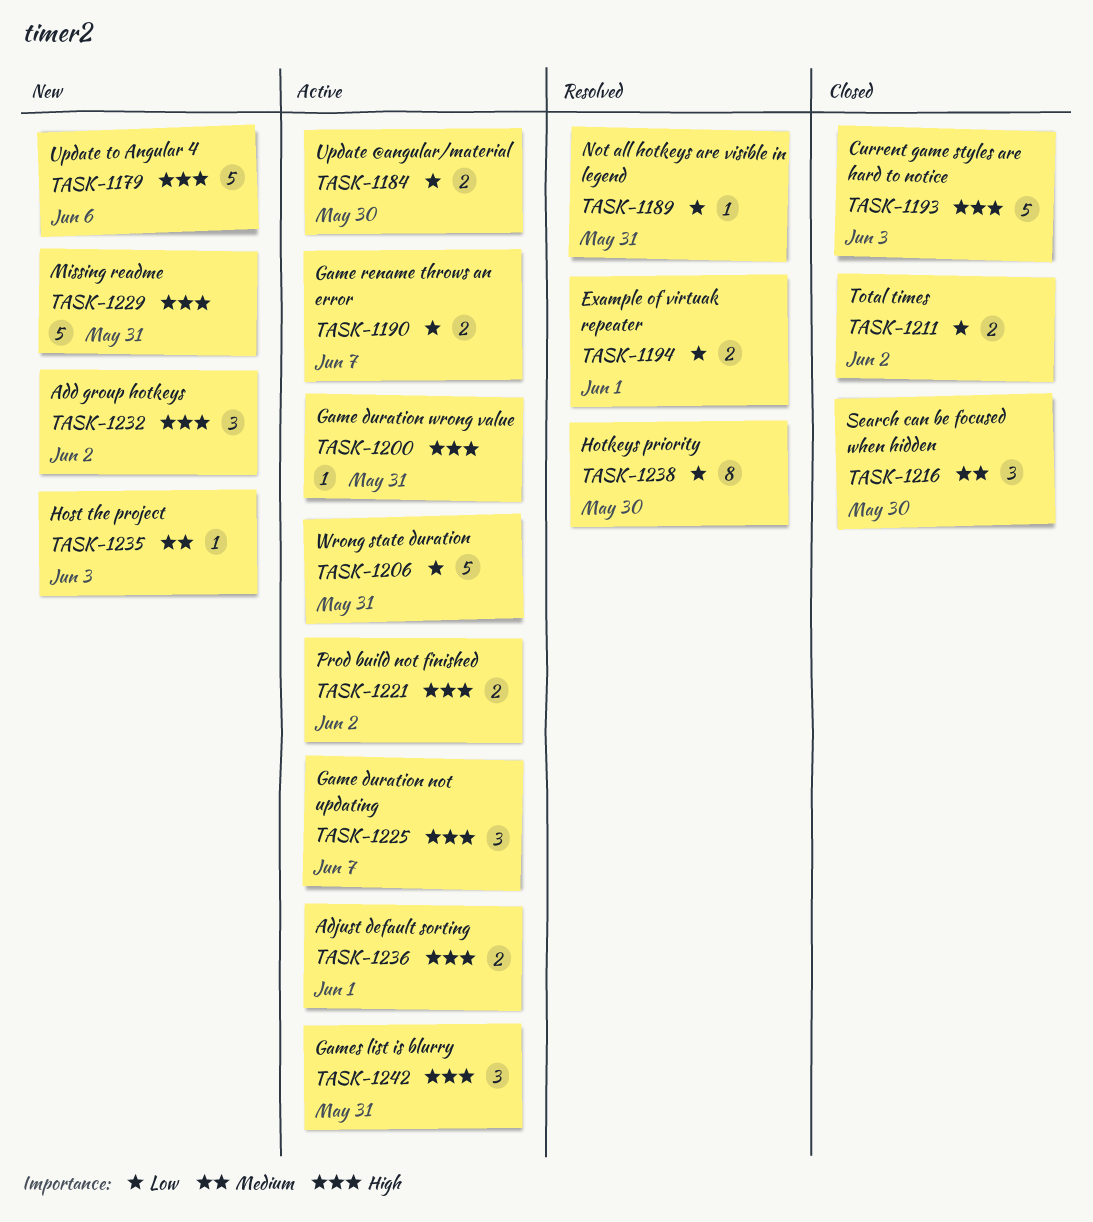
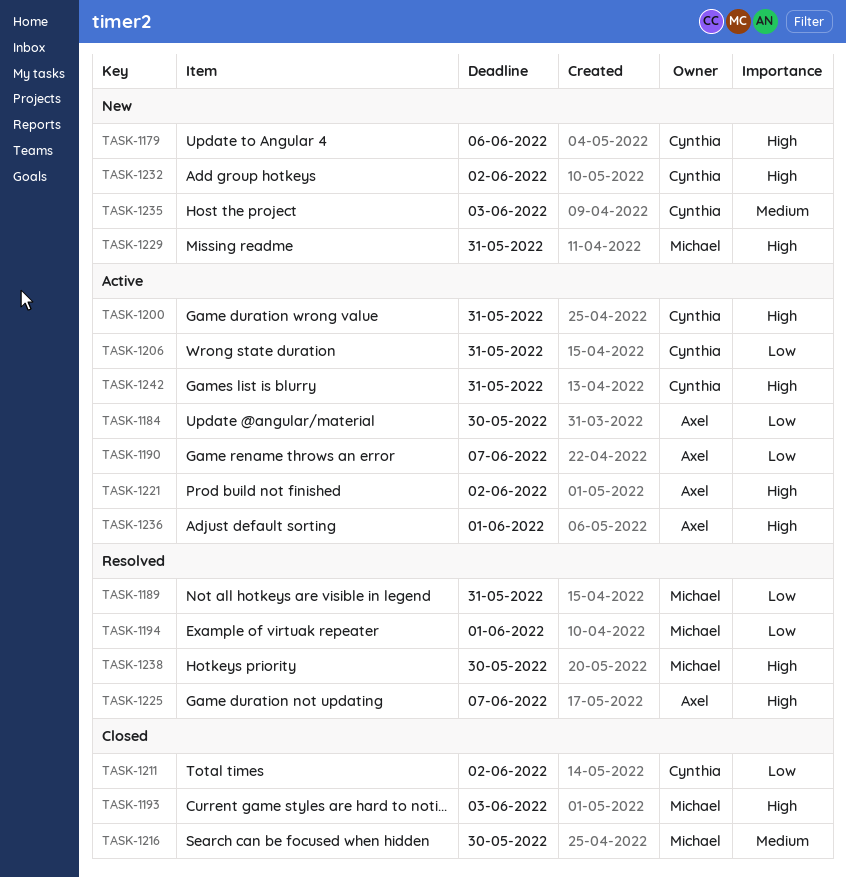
TASK-1225, status: Active -> Resolved
TASK-1238, priority: Low -> High

